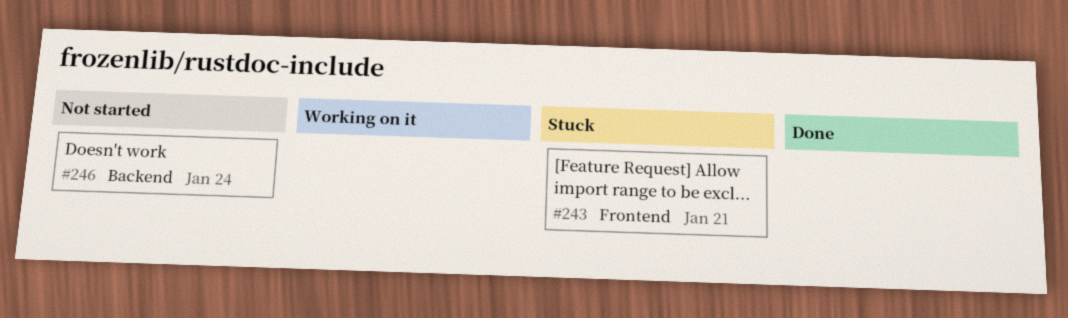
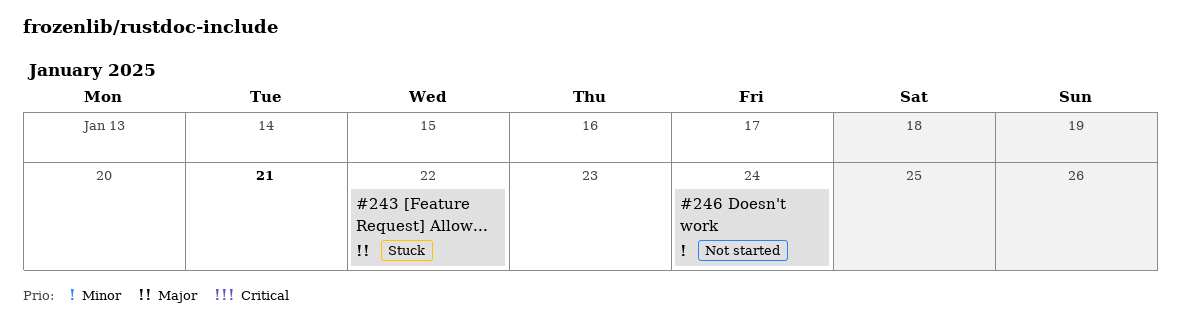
#243, due: Jan 21 -> Jan 22

